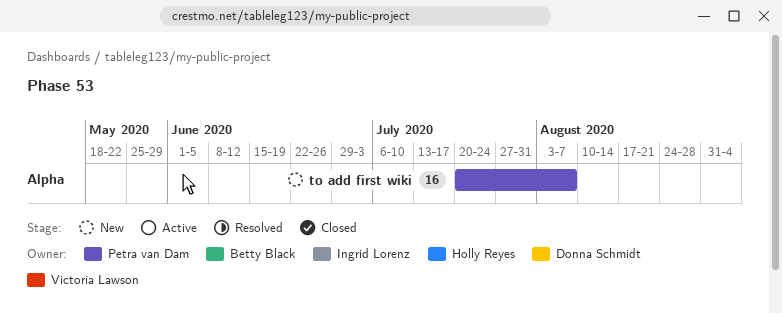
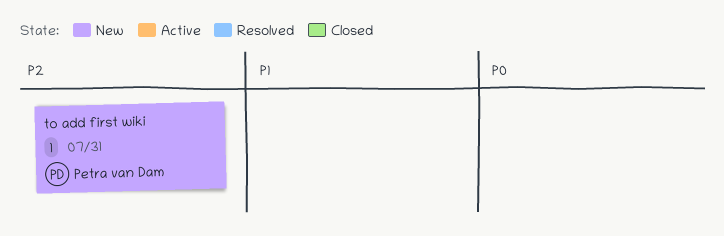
to add first wiki, estimate: 16 -> 1
to add first wiki, due: Aug 7 -> Jul 31

